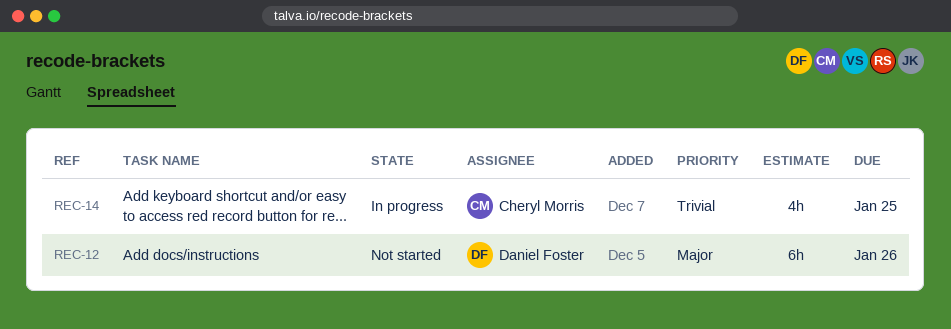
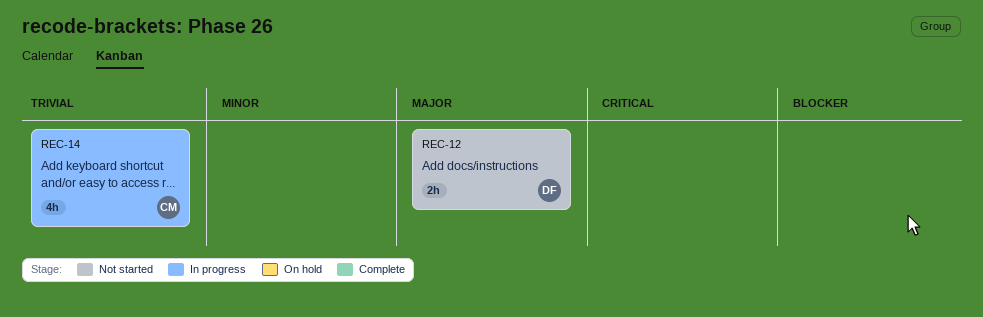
REC-12, estimate: 6h -> 2h

